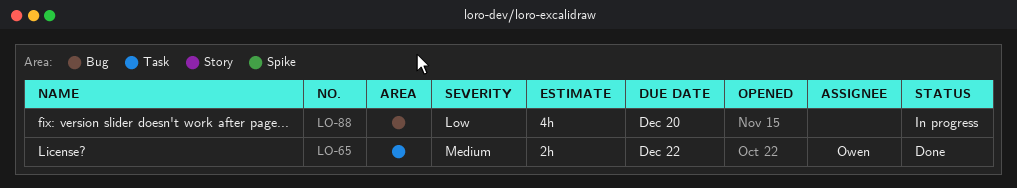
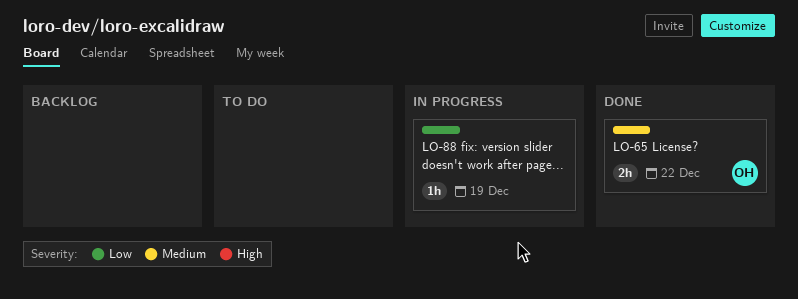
LO-88, estimate: 4h -> 1h
LO-88, due: Dec 20 -> Dec 19

